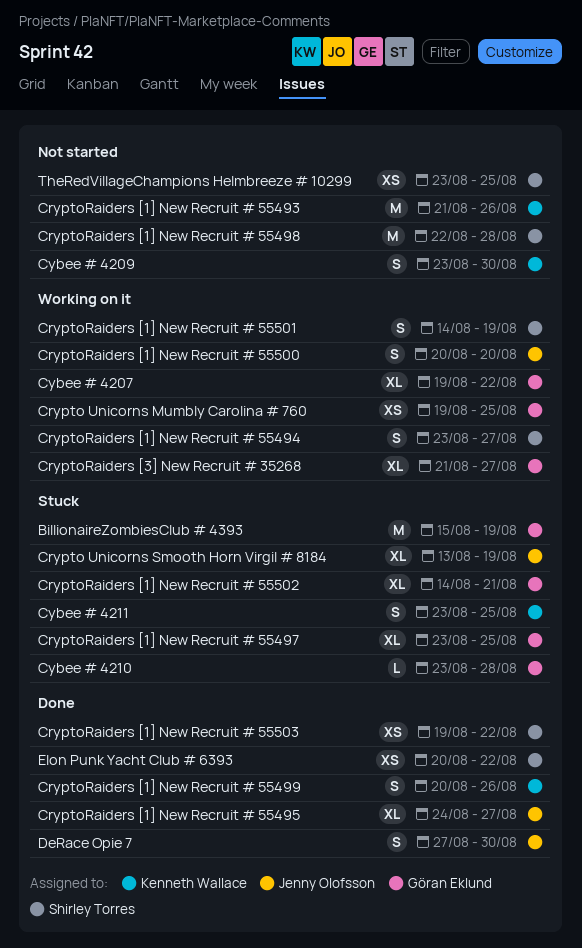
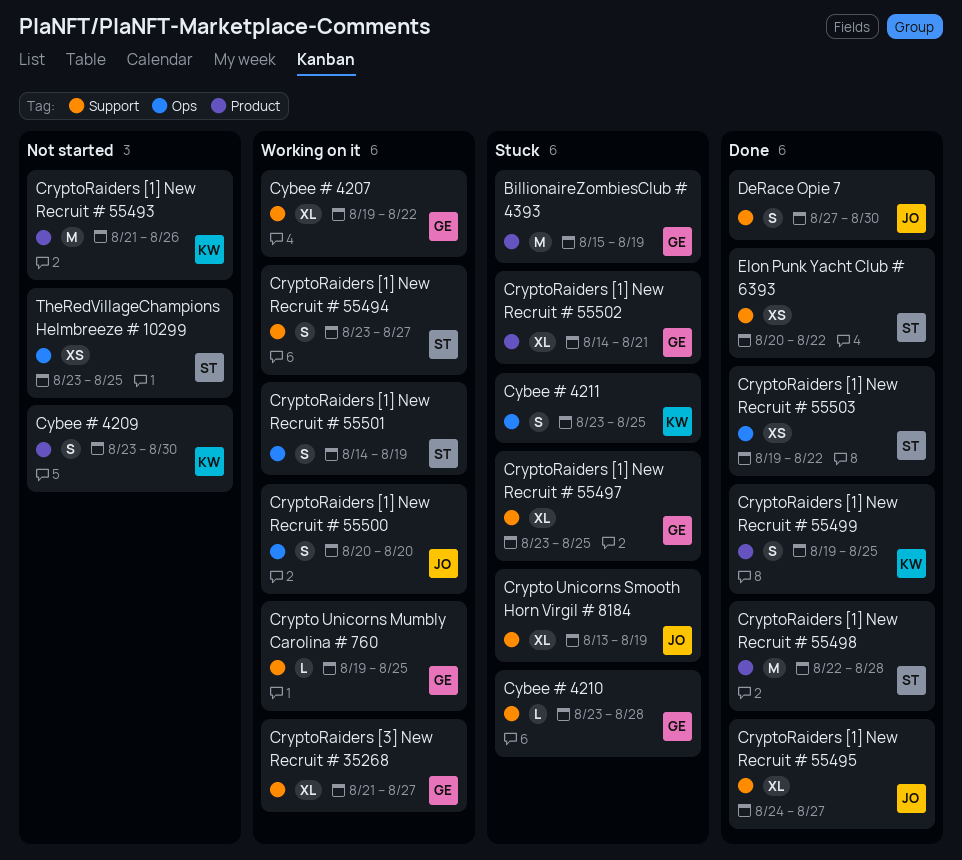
Crypto Unicorns Mumbly Carolina # 760, estimate: XS -> L
CryptoRaiders [1] New Recruit # 55498, status: Not started -> Done
CryptoRaiders [1] New Recruit # 55499, start: Aug 20 -> Aug 19
CryptoRaiders [1] New Recruit # 55499, due: Aug 26 -> Aug 25

